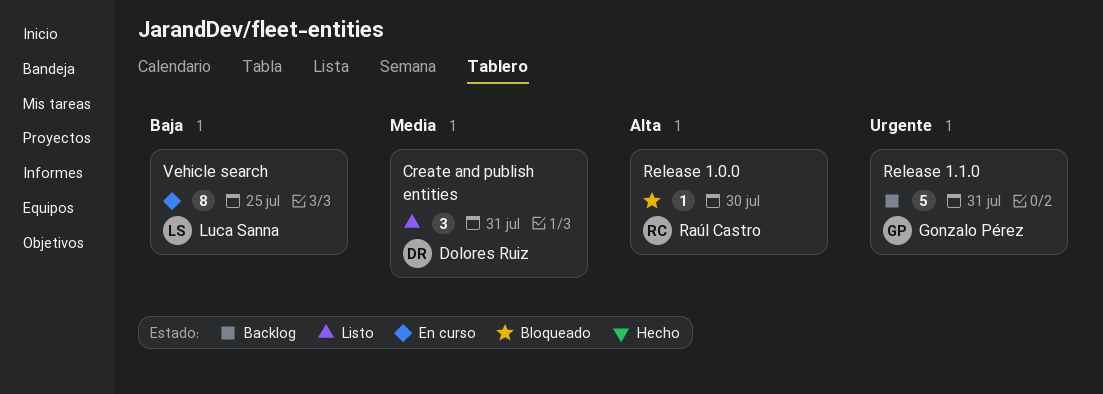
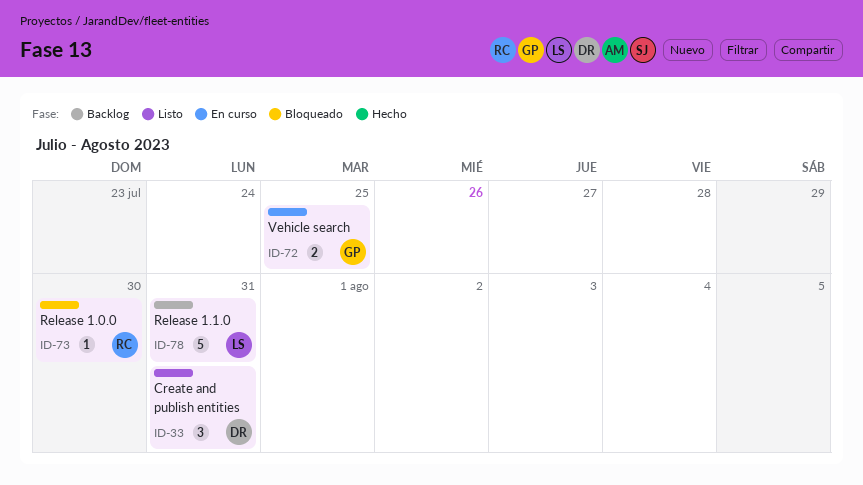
Release 1.1.0, owner: Gonzalo Pérez -> Luca Sanna
Vehicle search, owner: Luca Sanna -> Gonzalo Pérez
Vehicle search, estimate: 8 -> 2

